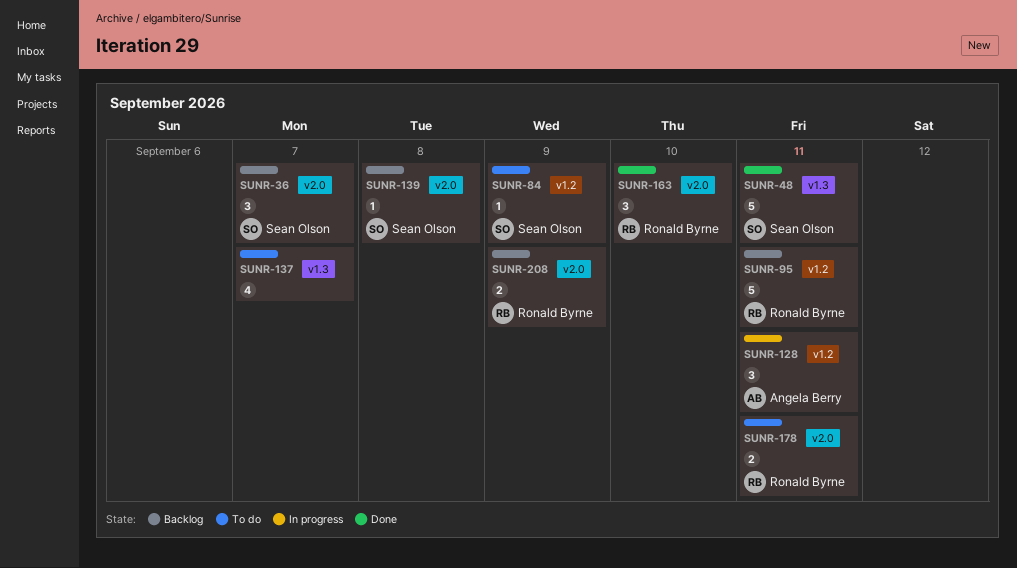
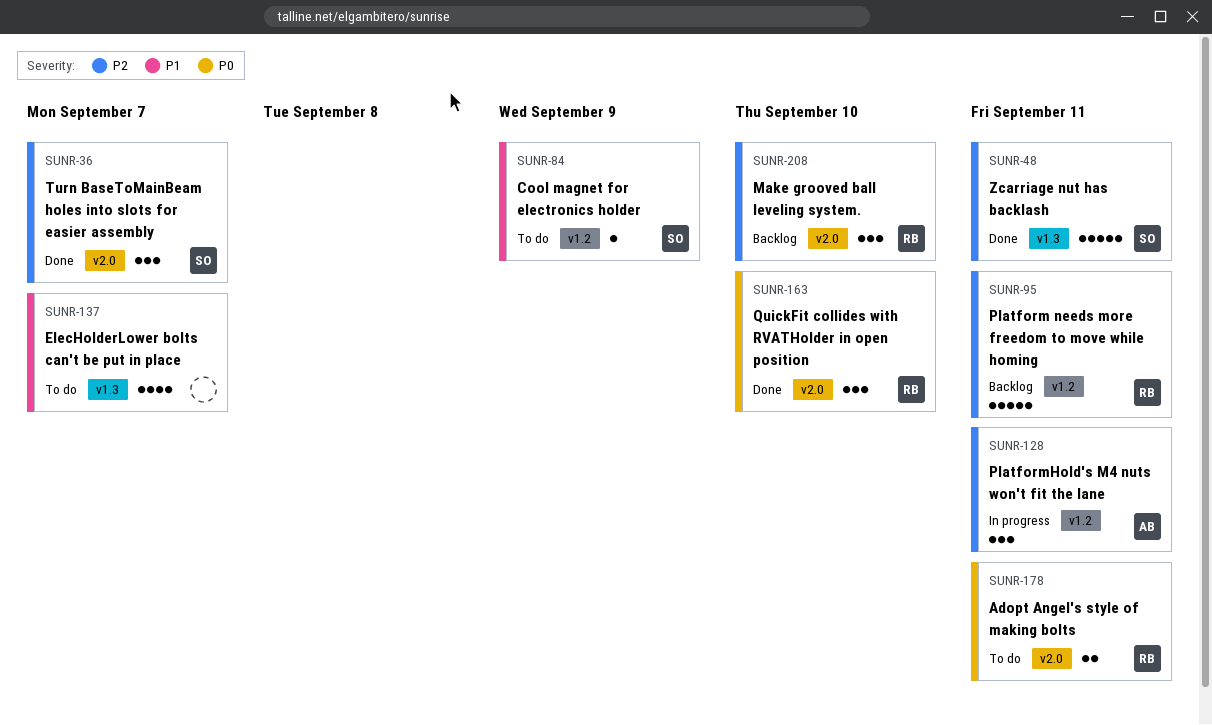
SUNR-36, status: Backlog -> Done
SUNR-139: present -> none
SUNR-208, estimate: 2 -> 3
SUNR-208, due: Sep 9 -> Sep 10

